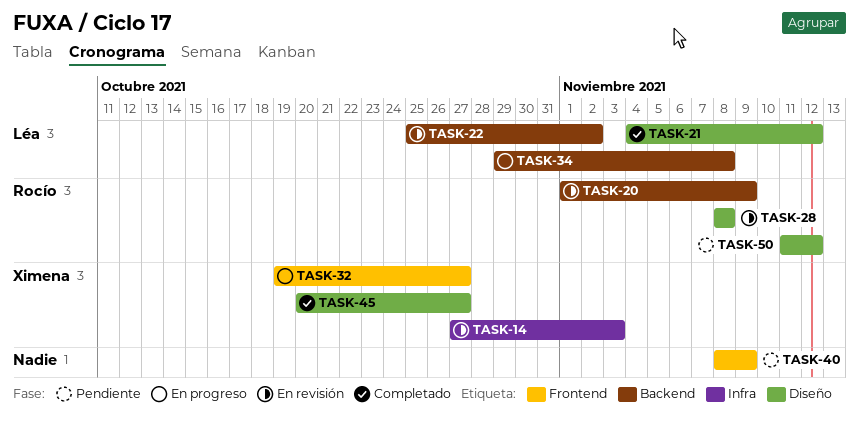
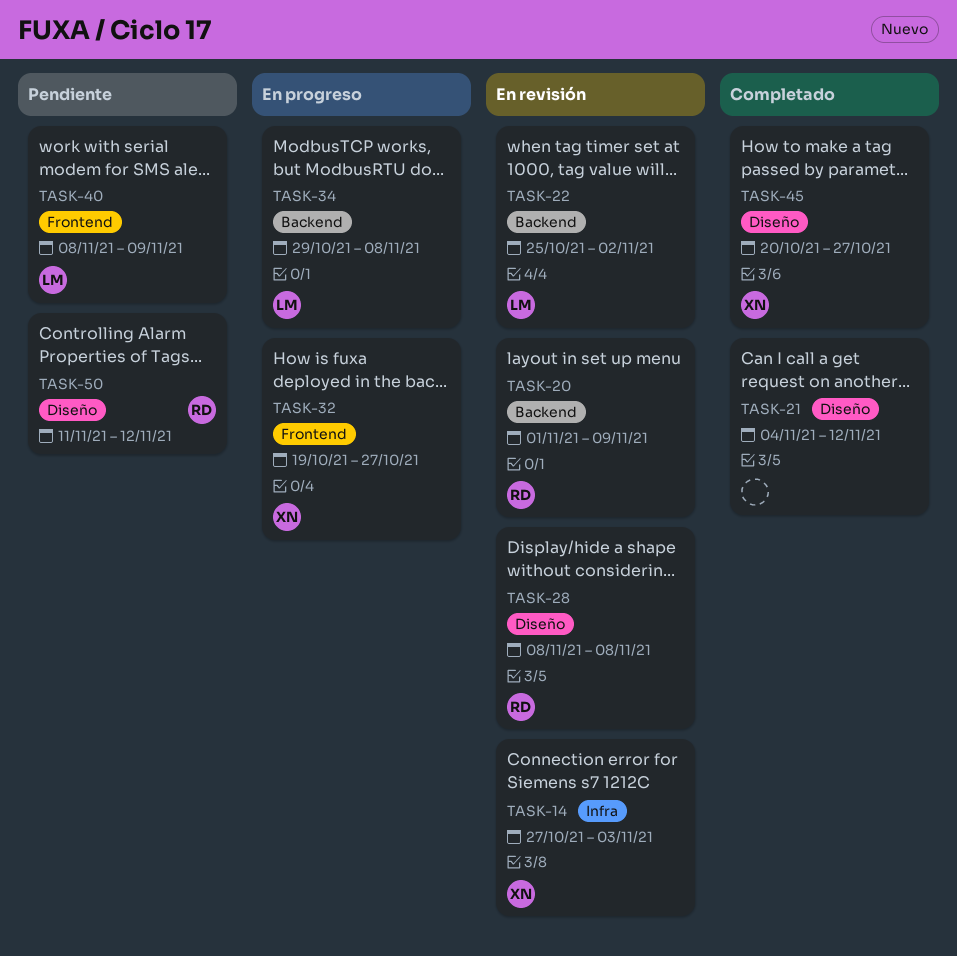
TASK-21, owner: Léa -> none
TASK-40, owner: none -> Léa

